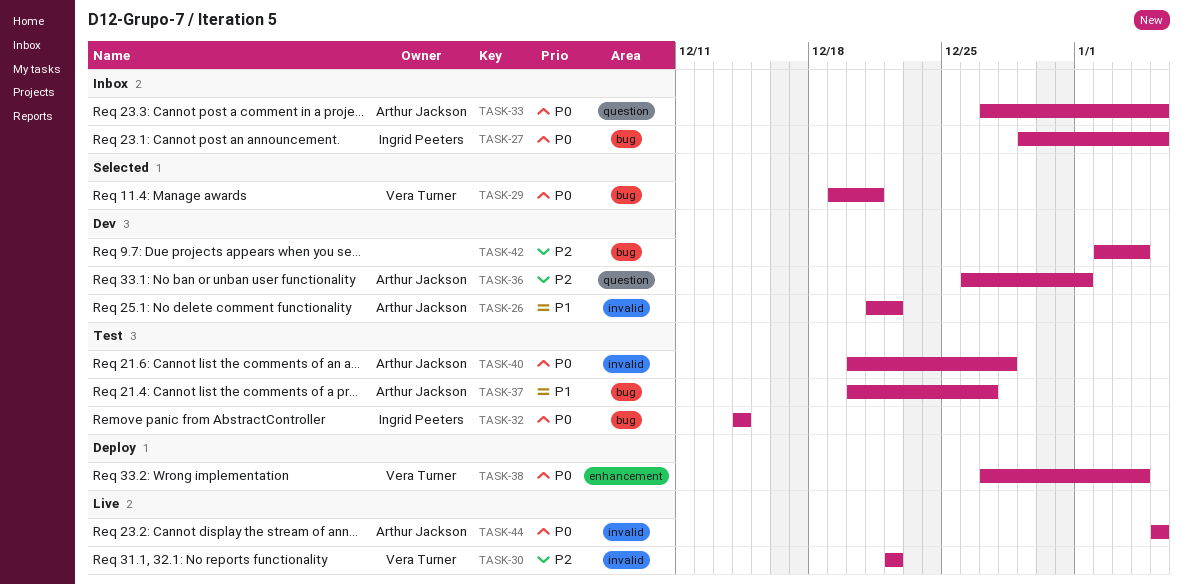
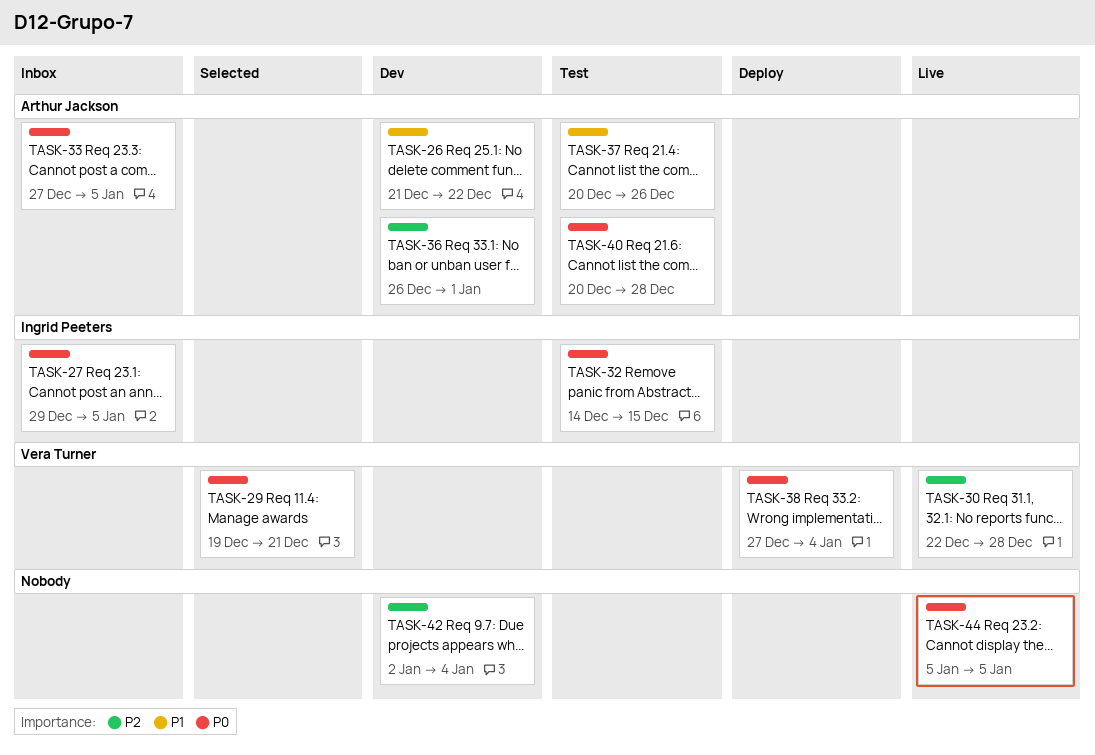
TASK-30, due: Dec 22 -> Dec 28
TASK-32, due: Dec 14 -> Dec 15
TASK-37, due: Dec 27 -> Dec 26
TASK-44, owner: Arthur Jackson -> none

